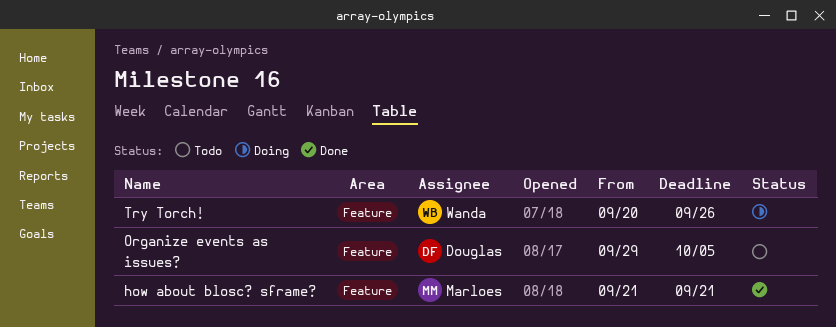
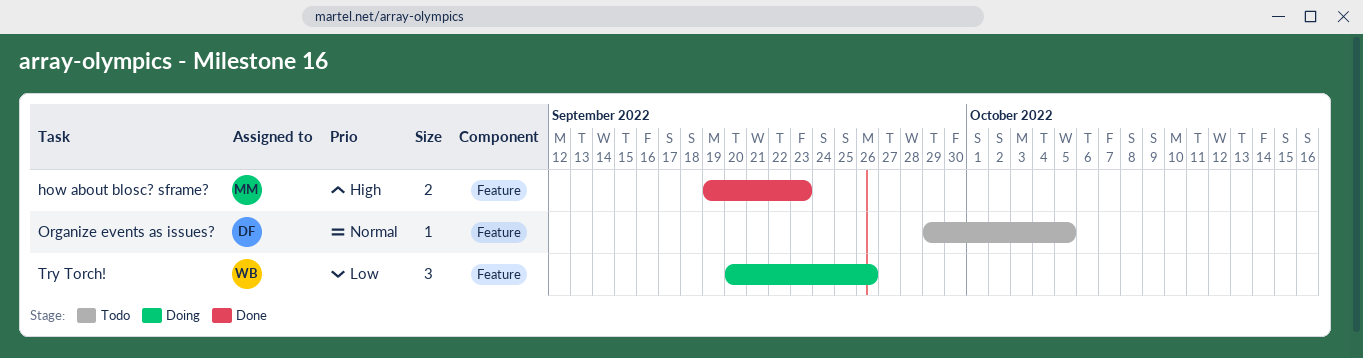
how about blosc? sframe?, start: Sep 21 -> Sep 19
how about blosc? sframe?, due: Sep 21 -> Sep 23

